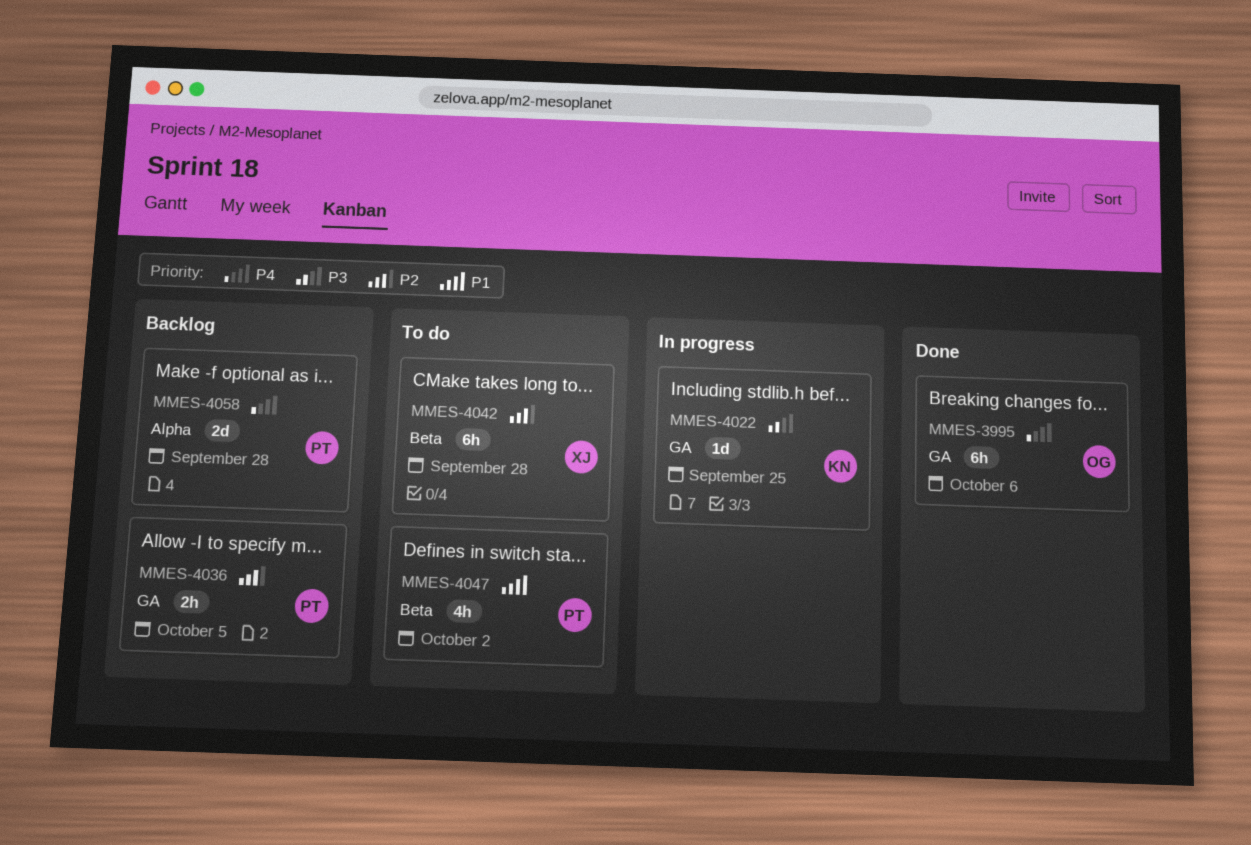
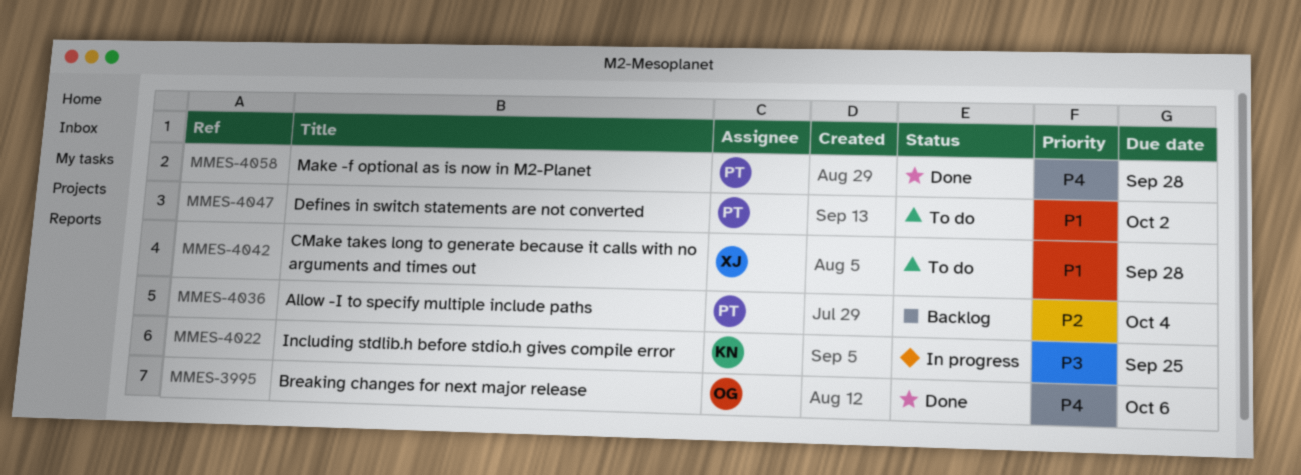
MMES-4036, due: Oct 5 -> Oct 4
MMES-4042, priority: P2 -> P1
MMES-4058, status: Backlog -> Done

